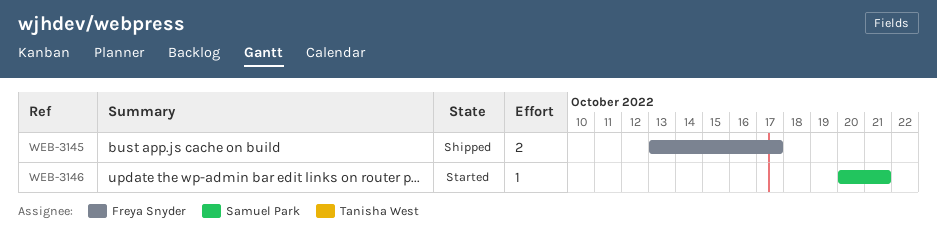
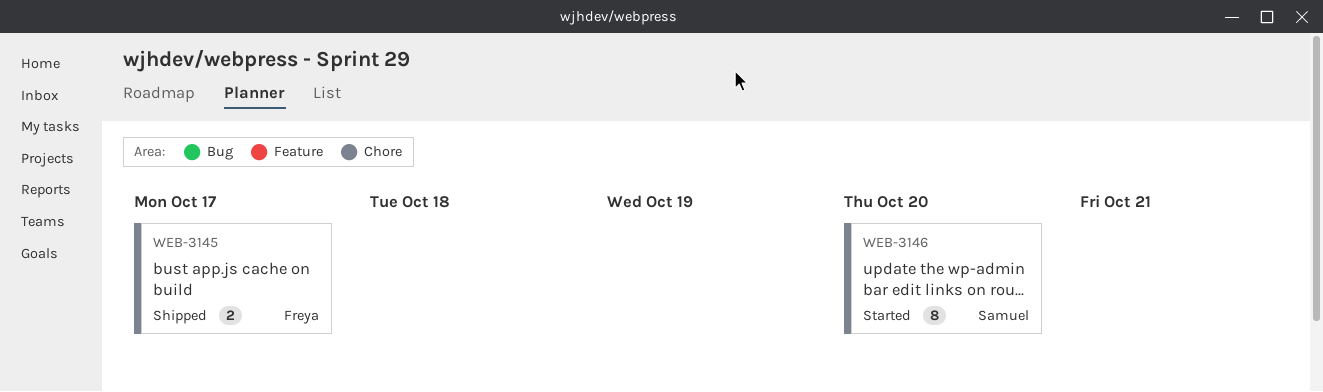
WEB-3146, estimate: 1 -> 8
WEB-3146, due: Oct 21 -> Oct 20

